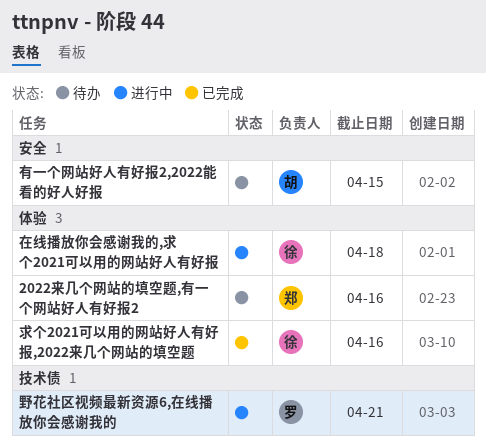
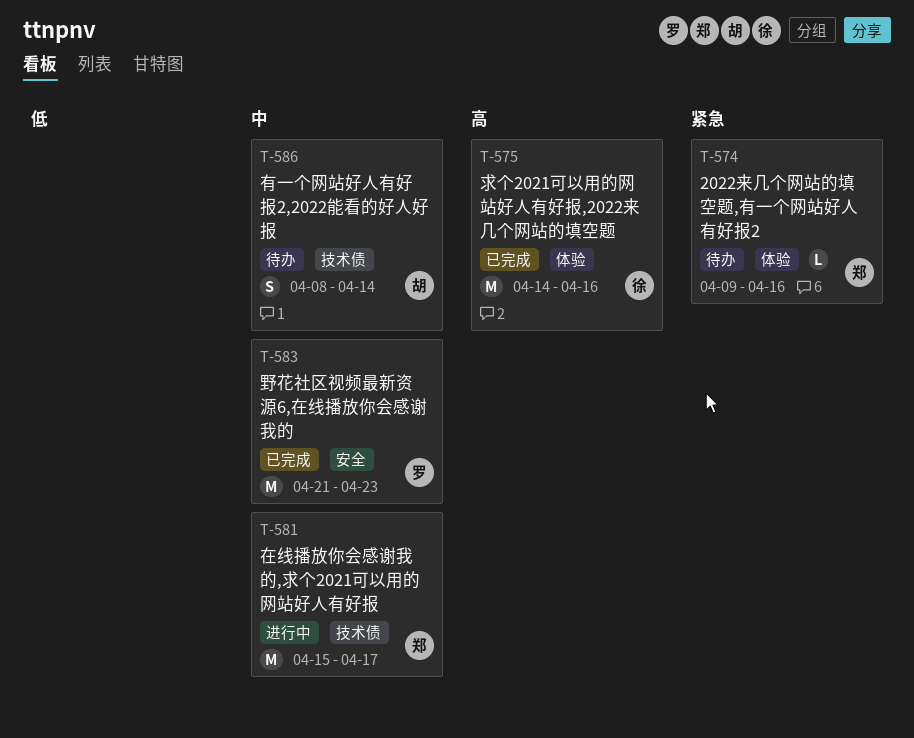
在线播放你会感谢我的,求个2021可以用的网站好人有好报, owner: 徐 -> 郑
在线播放你会感谢我的,求个2021可以用的网站好人有好报, label: 体验 -> 技术债
在线播放你会感谢我的,求个2021可以用的网站好人有好报, due: Apr 18 -> Apr 17
有一个网站好人有好报2,2022能看的好人好报, label: 安全 -> 技术债
有一个网站好人有好报2,2022能看的好人好报, due: Apr 15 -> Apr 14
野花社区视频最新资源6,在线播放你会感谢我的, status: 进行中 -> 已完成
野花社区视频最新资源6,在线播放你会感谢我的, label: 技术债 -> 安全
野花社区视频最新资源6,在线播放你会感谢我的, due: Apr 21 -> Apr 23

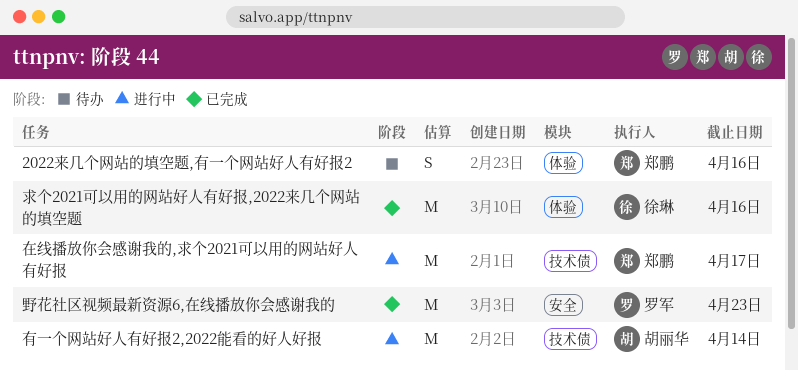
2022来几个网站的填空题,有一个网站好人有好报2, estimate: L -> S
有一个网站好人有好报2,2022能看的好人好报, status: 待办 -> 进行中
有一个网站好人有好报2,2022能看的好人好报, estimate: S -> M

